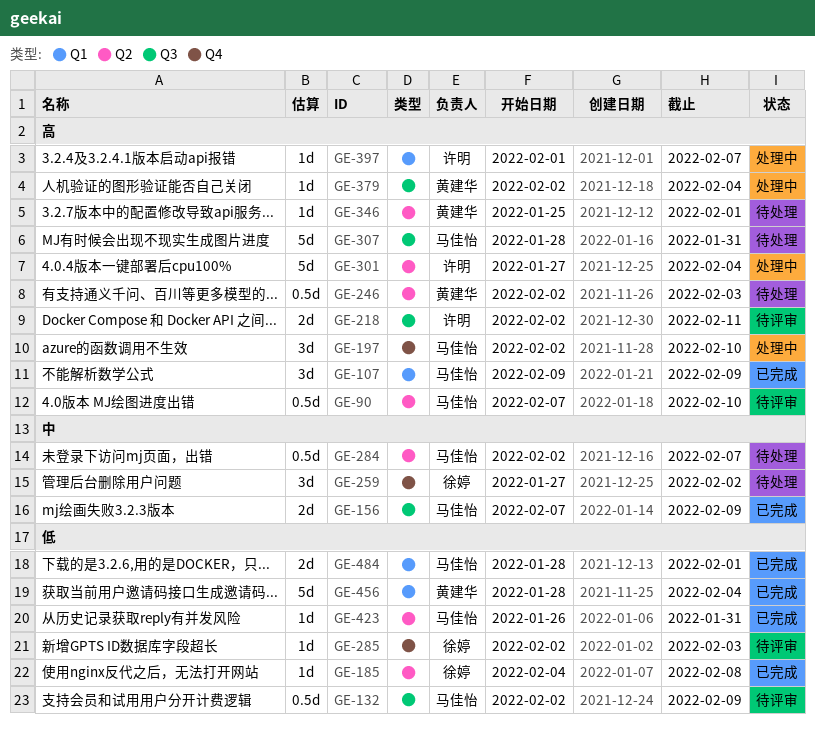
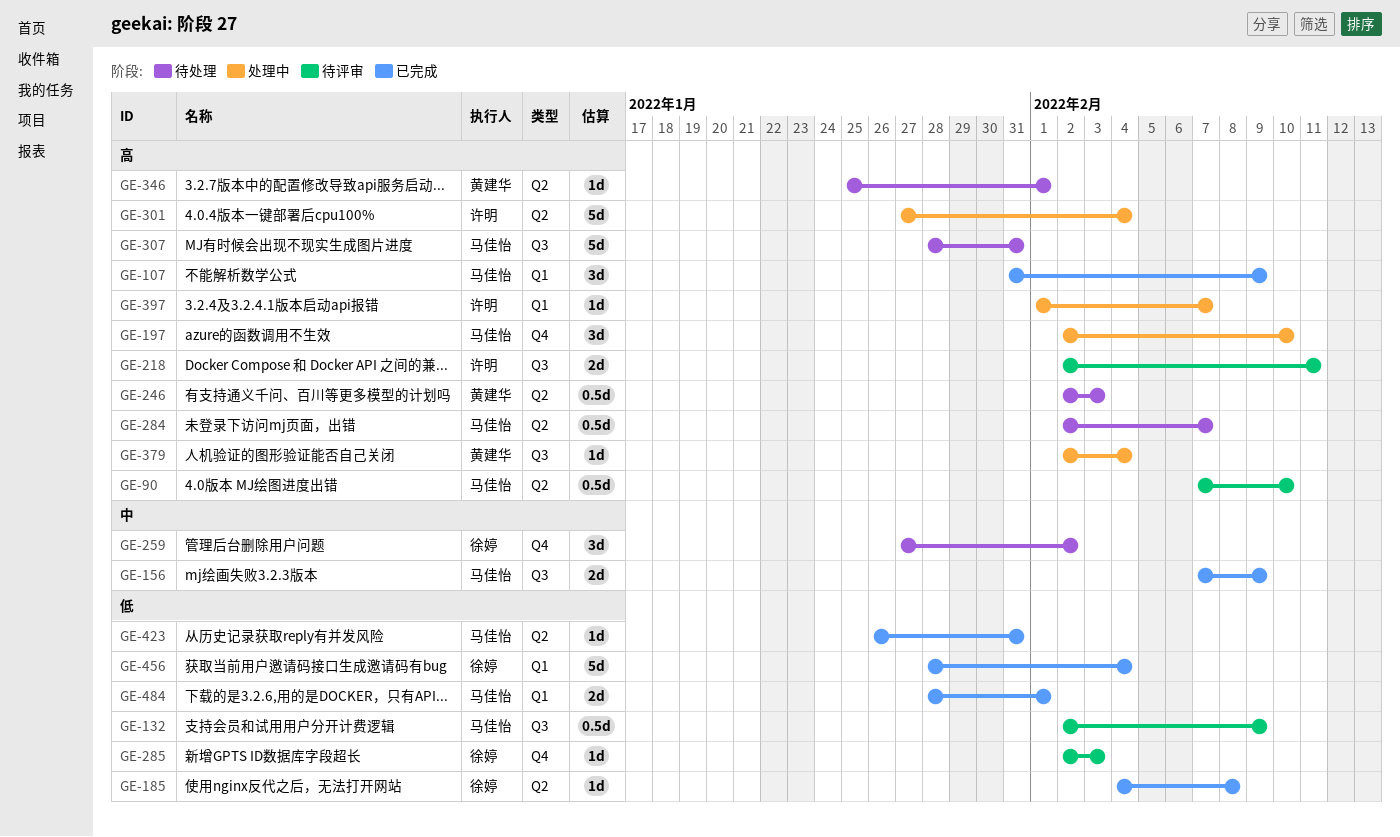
GE-107, start: Feb 9 -> Jan 31
GE-284, priority: 中 -> 高
GE-456, owner: 黄建华 -> 徐婷

